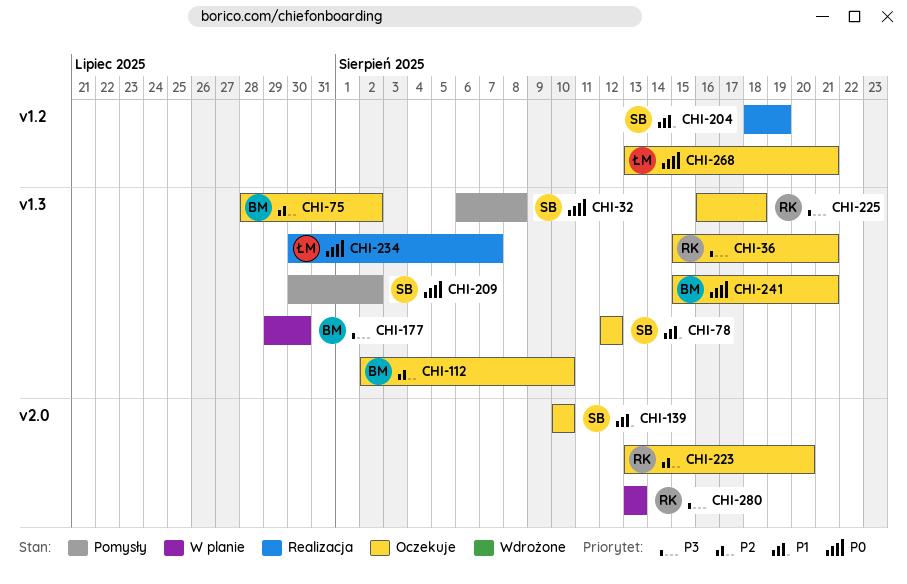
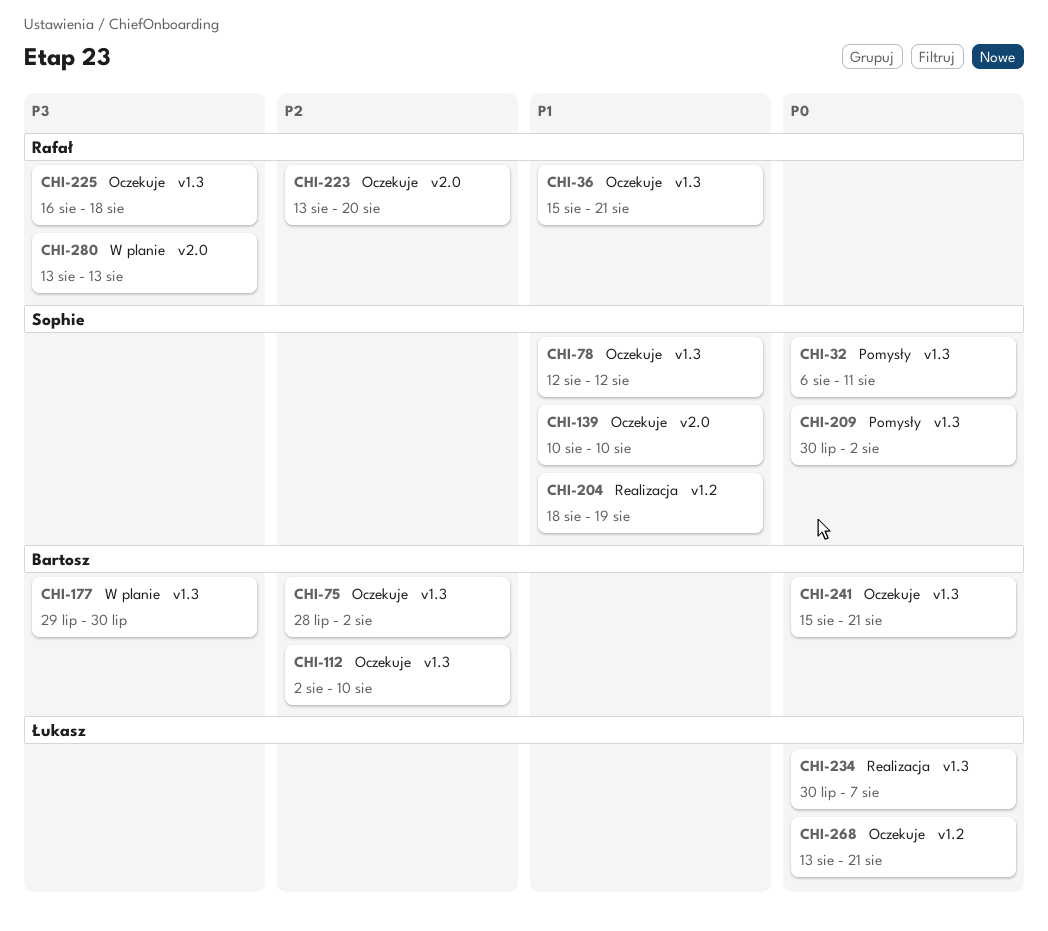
CHI-32, due: Aug 8 -> Aug 11
CHI-36, priority: P3 -> P1

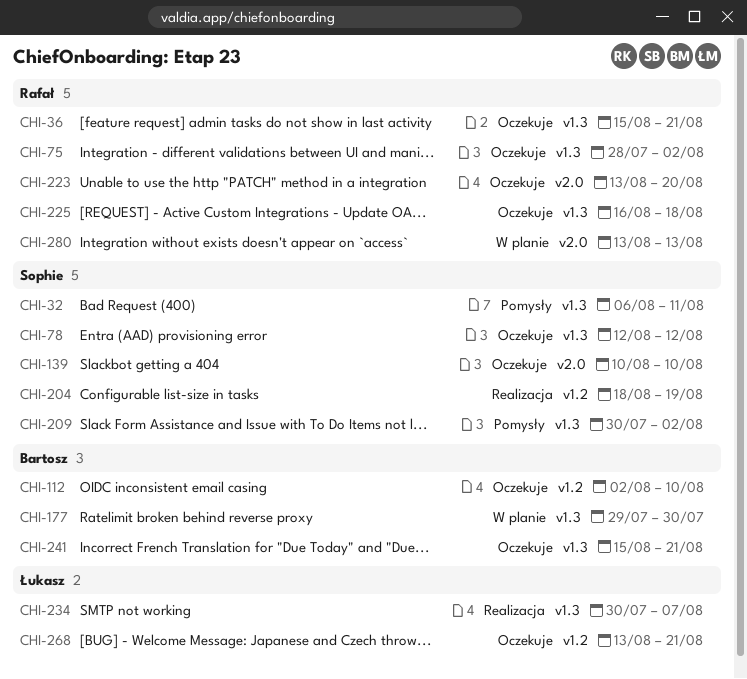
CHI-75, owner: Bartosz -> Rafał
CHI-112, label: v1.3 -> v1.2

